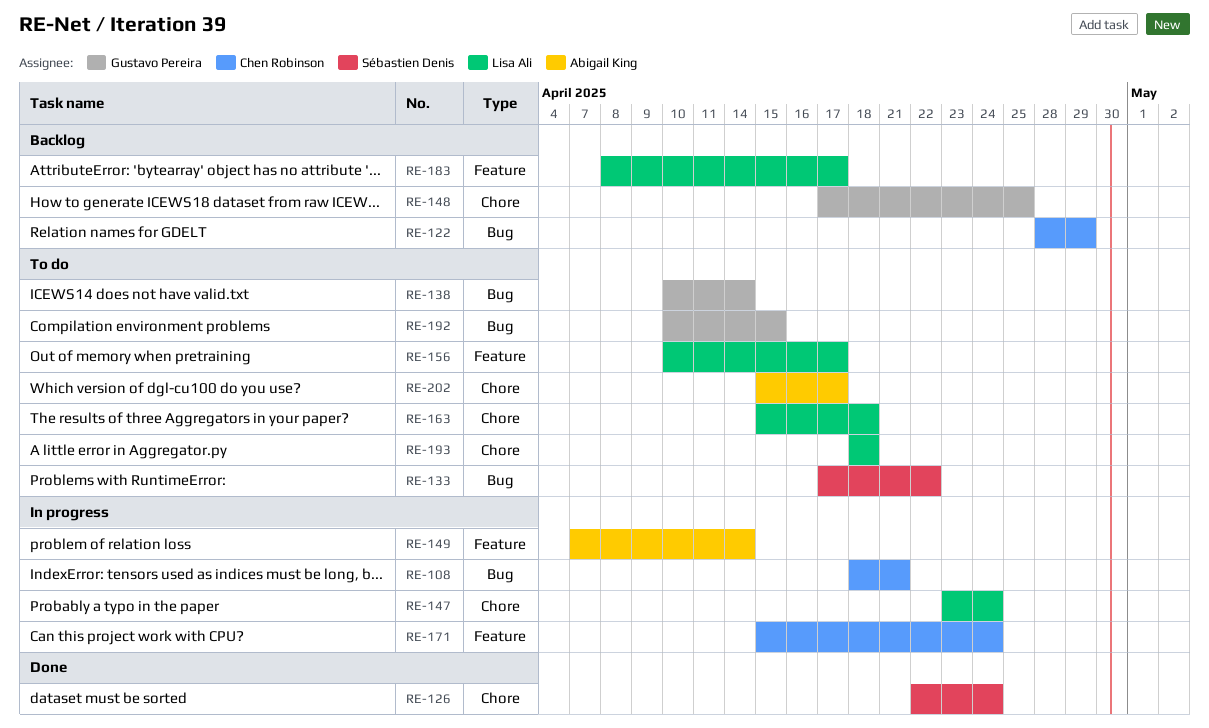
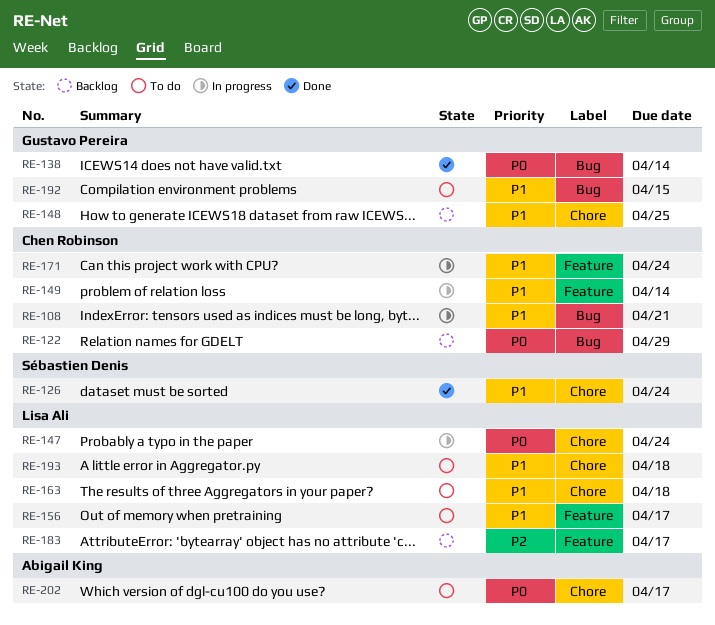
RE-133: present -> none
RE-138, status: To do -> Done
RE-149, owner: Abigail King -> Chen Robinson

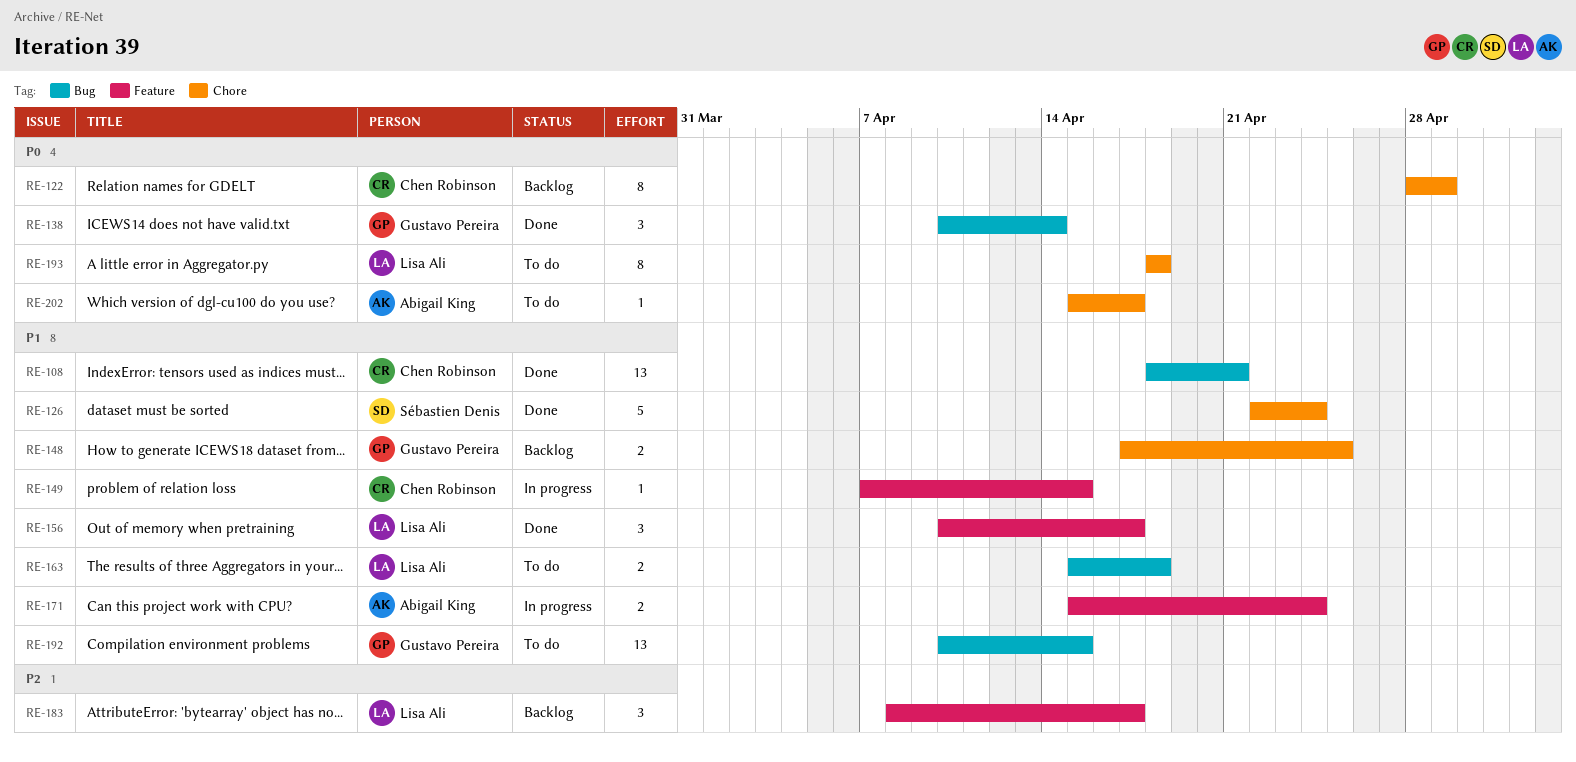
RE-108, status: In progress -> Done
RE-122, label: Bug -> Chore
RE-147: present -> none
RE-149, due: Apr 14 -> Apr 15
RE-156, status: To do -> Done
RE-163, label: Chore -> Bug
RE-171, owner: Chen Robinson -> Abigail King
RE-193, priority: P1 -> P0

